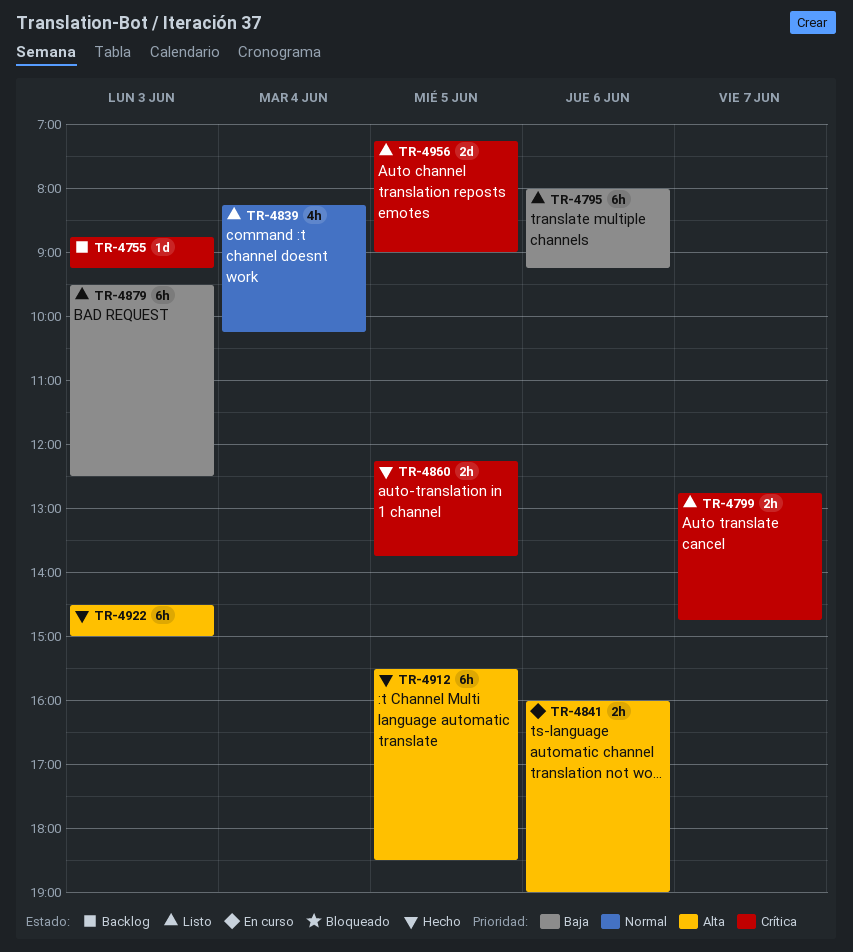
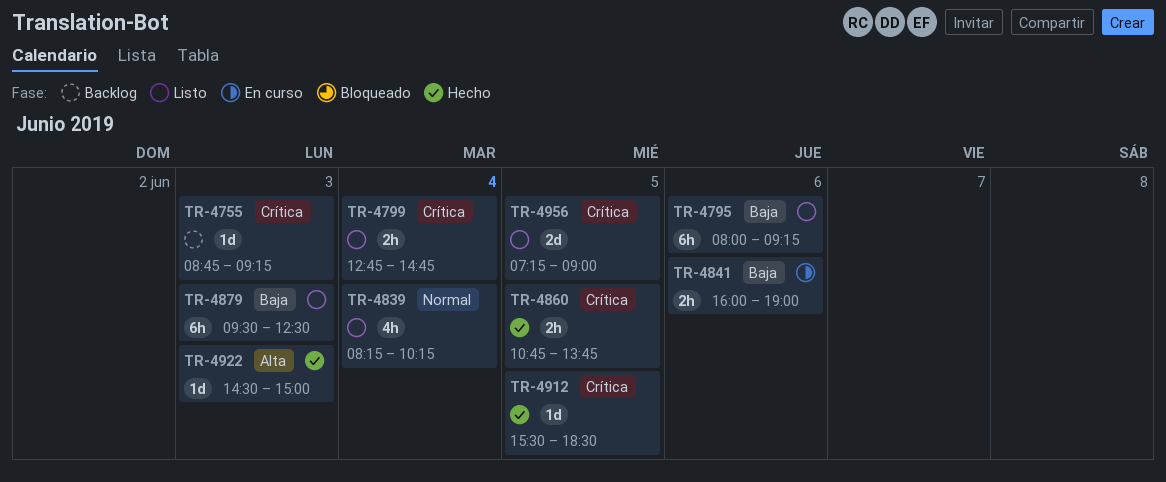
TR-4799, day: Jun 7 -> Jun 4
TR-4841, priority: Alta -> Baja
TR-4860, begins: 12:15 -> 10:45
TR-4912, priority: Alta -> Crítica
TR-4912, estimate: 6h -> 1d
TR-4922, estimate: 6h -> 1d

